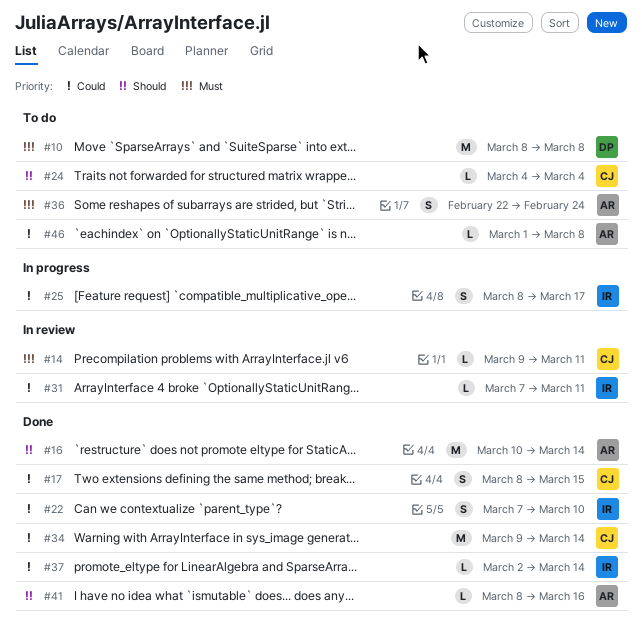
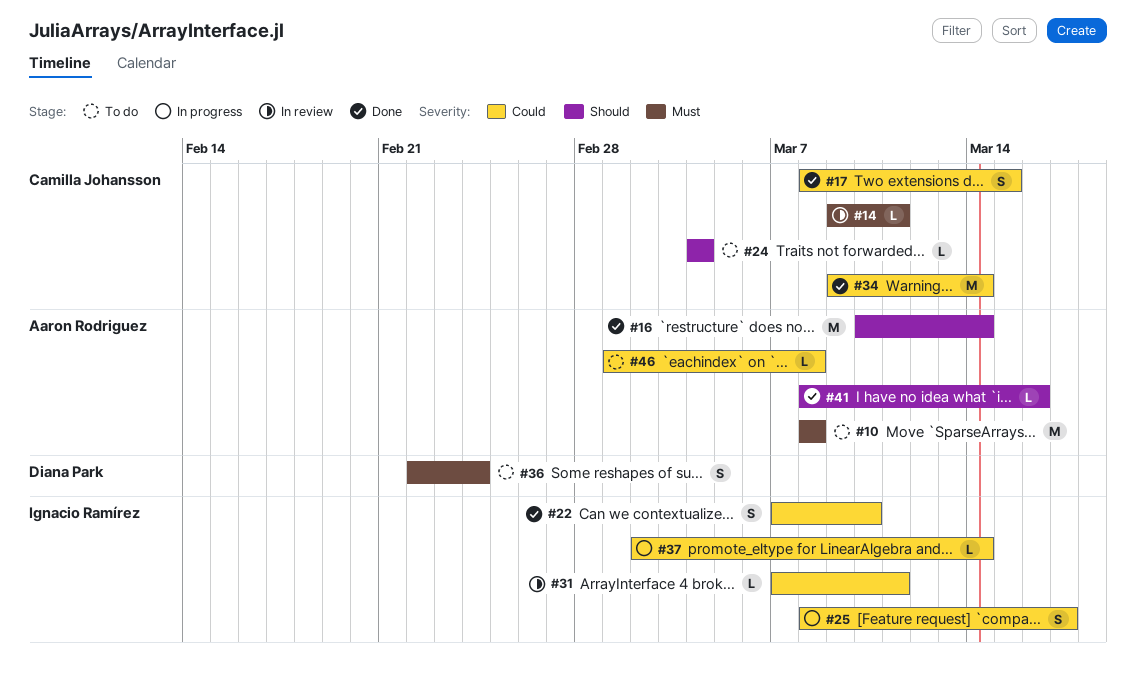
#10, owner: Diana Park -> Aaron Rodriguez
#36, owner: Aaron Rodriguez -> Diana Park
#37, status: Done -> In progress

